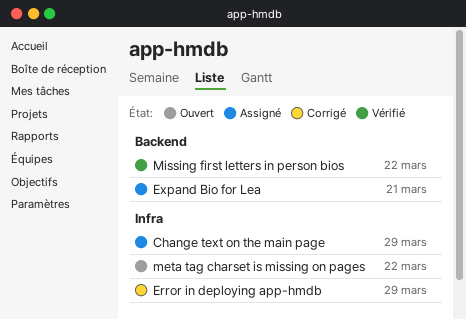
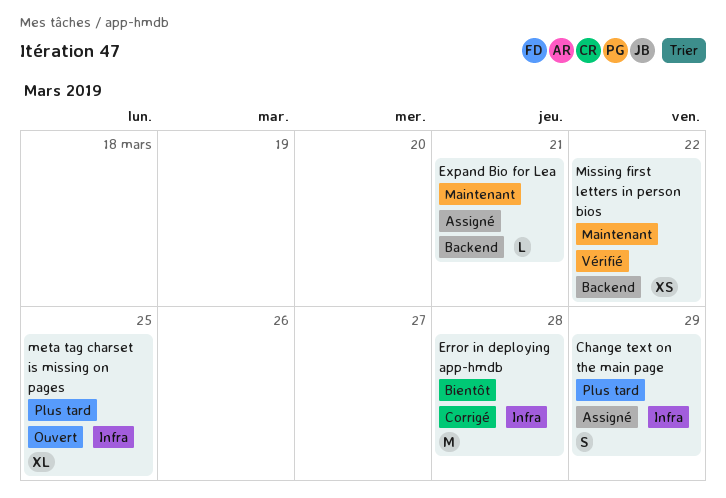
Error in deploying app-hmdb, due: Mar 29 -> Mar 28
meta tag charset is missing on pages, due: Mar 22 -> Mar 25

